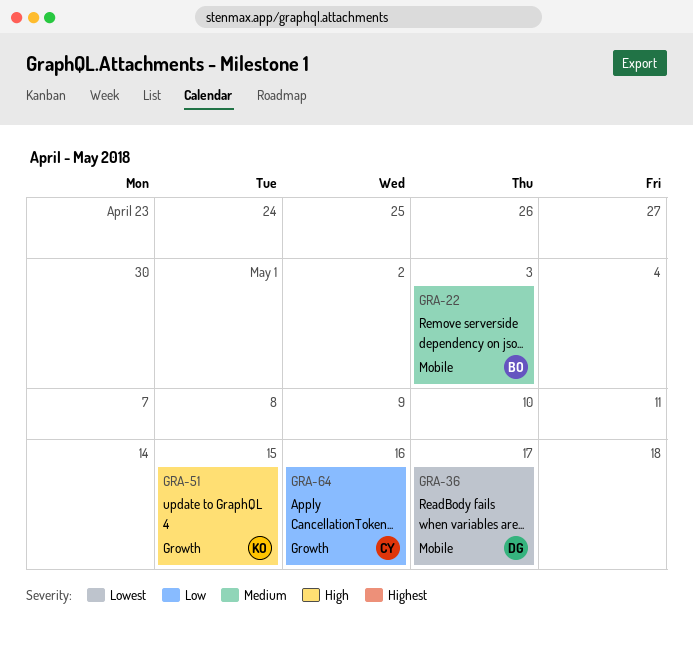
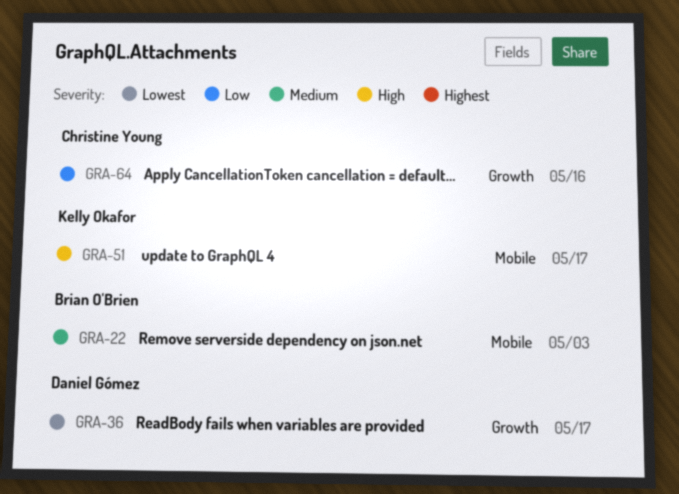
GRA-36, label: Mobile -> Growth
GRA-51, label: Growth -> Mobile
GRA-51, due: May 15 -> May 17

